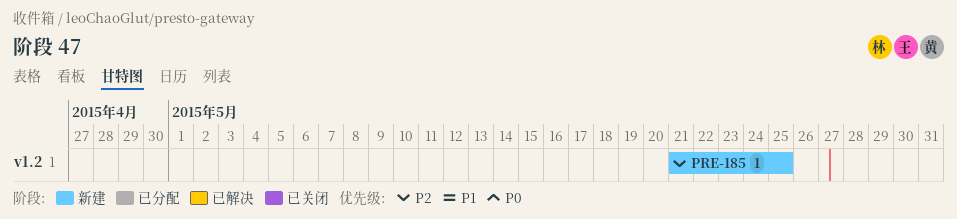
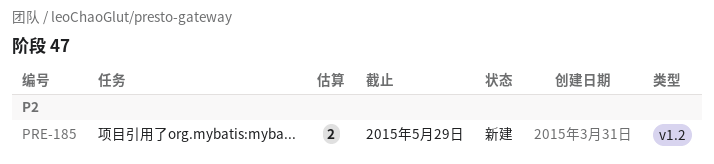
PRE-185, estimate: 1 -> 2
PRE-185, due: May 25 -> May 29

